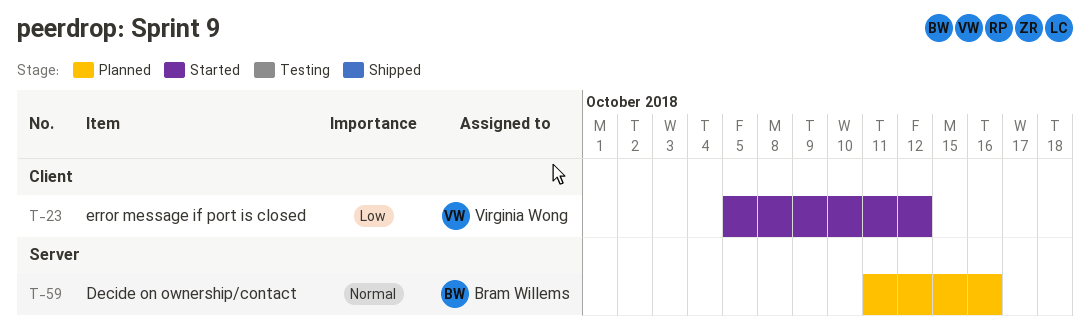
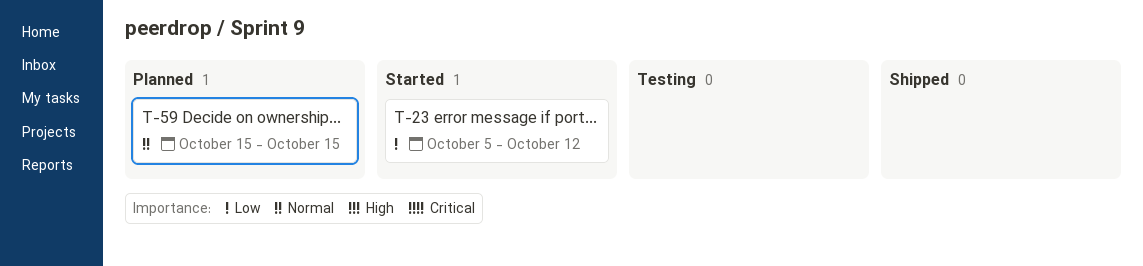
T-59, start: Oct 11 -> Oct 15
T-59, due: Oct 16 -> Oct 15

